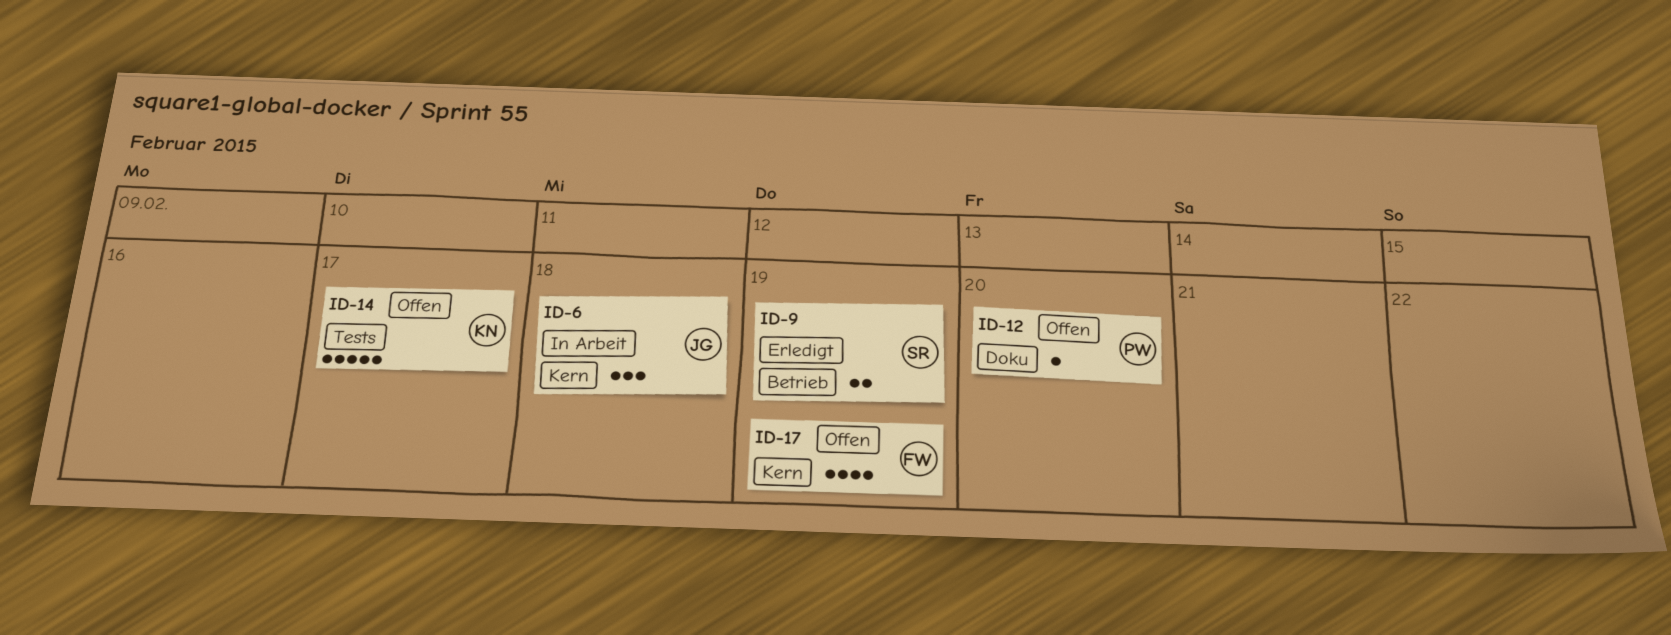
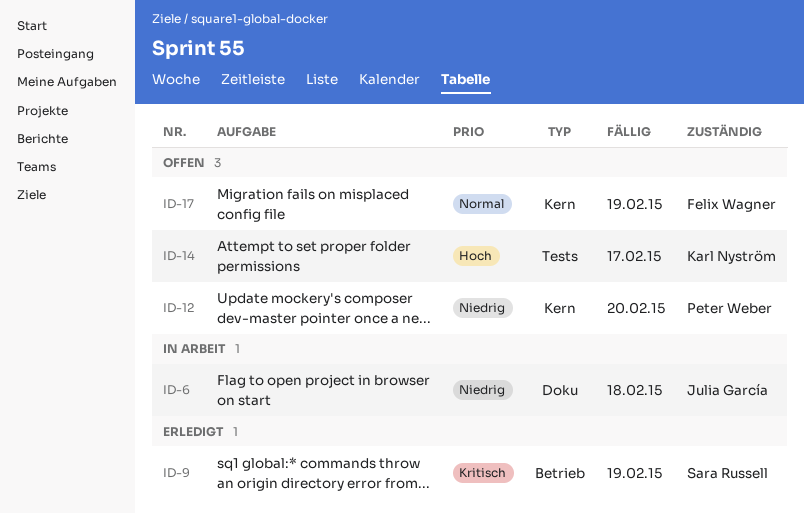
ID-6, label: Kern -> Doku
ID-12, label: Doku -> Kern

